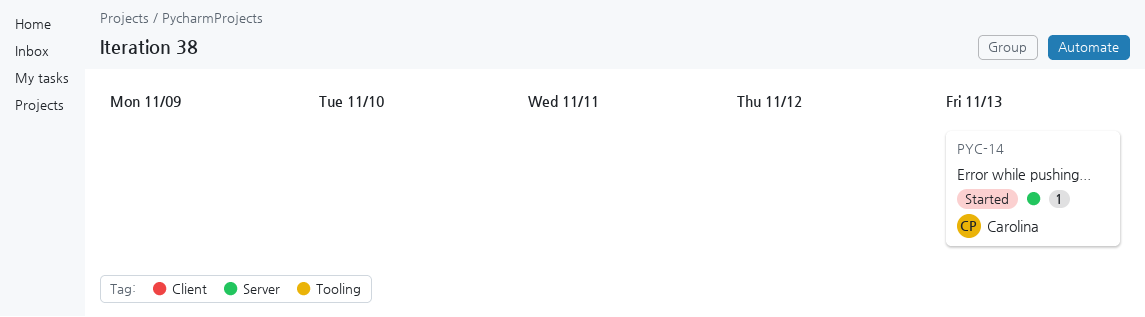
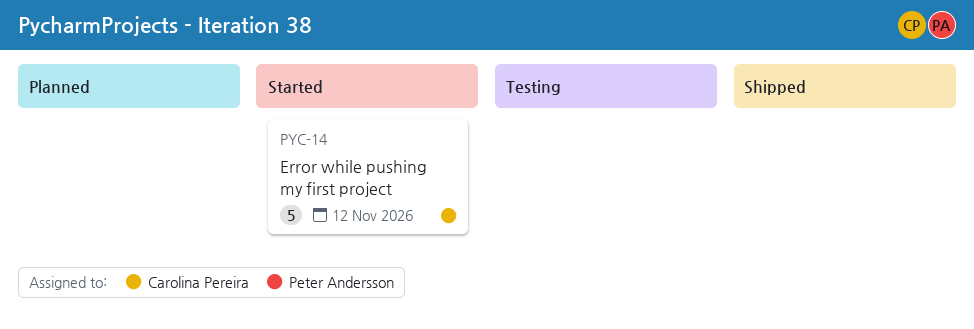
PYC-14, estimate: 1 -> 5
PYC-14, due: Nov 13 -> Nov 12

